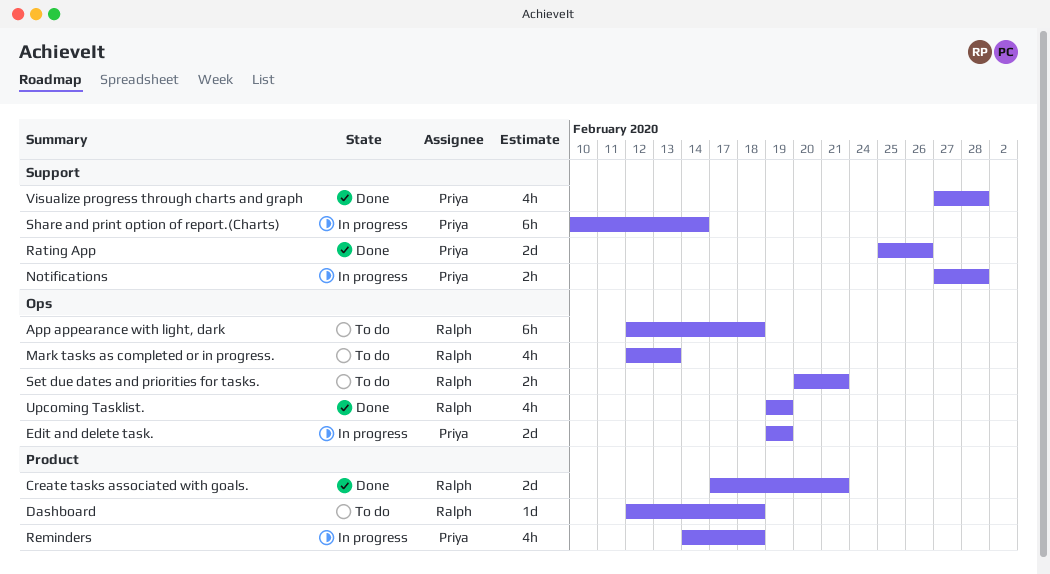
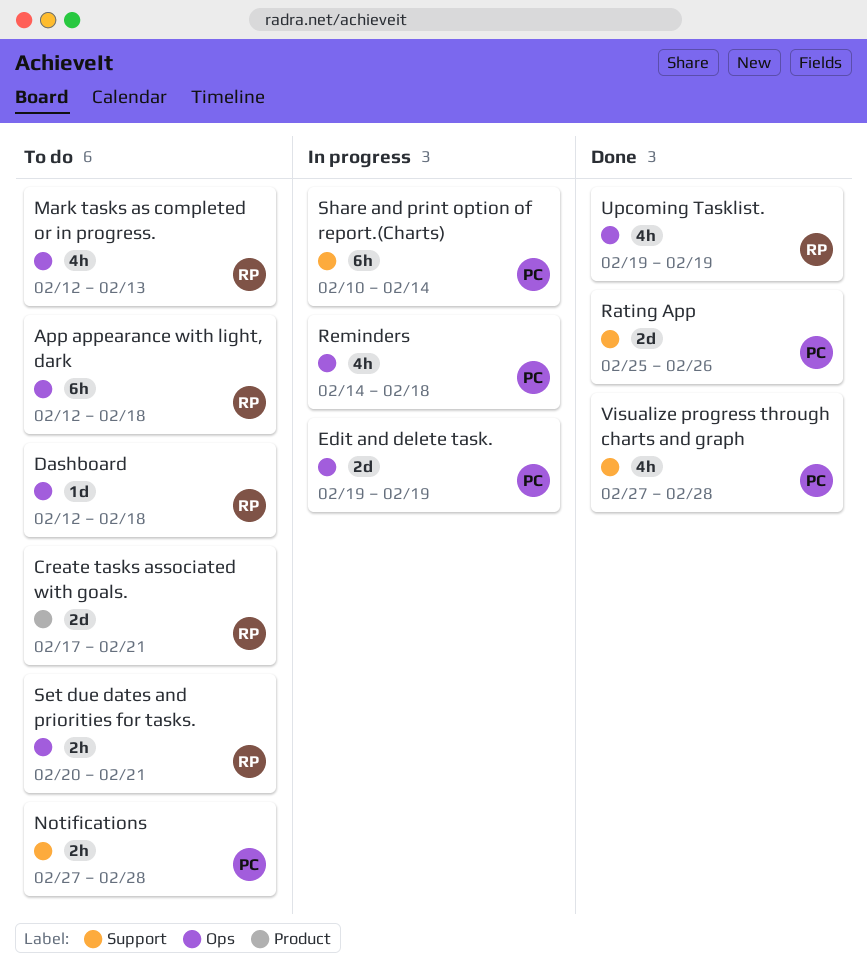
Create tasks associated with goals., status: Done -> To do
Dashboard, label: Product -> Ops
Notifications, status: In progress -> To do
Reminders, label: Product -> Ops

